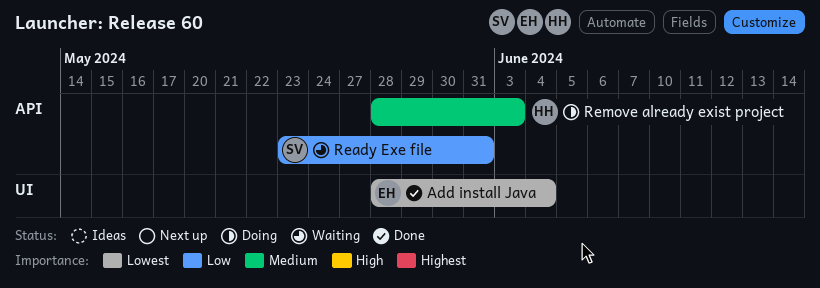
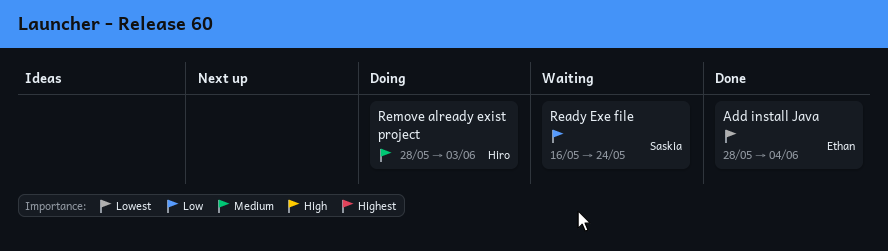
Ready Exe file, start: May 23 -> May 16
Ready Exe file, due: May 31 -> May 24

